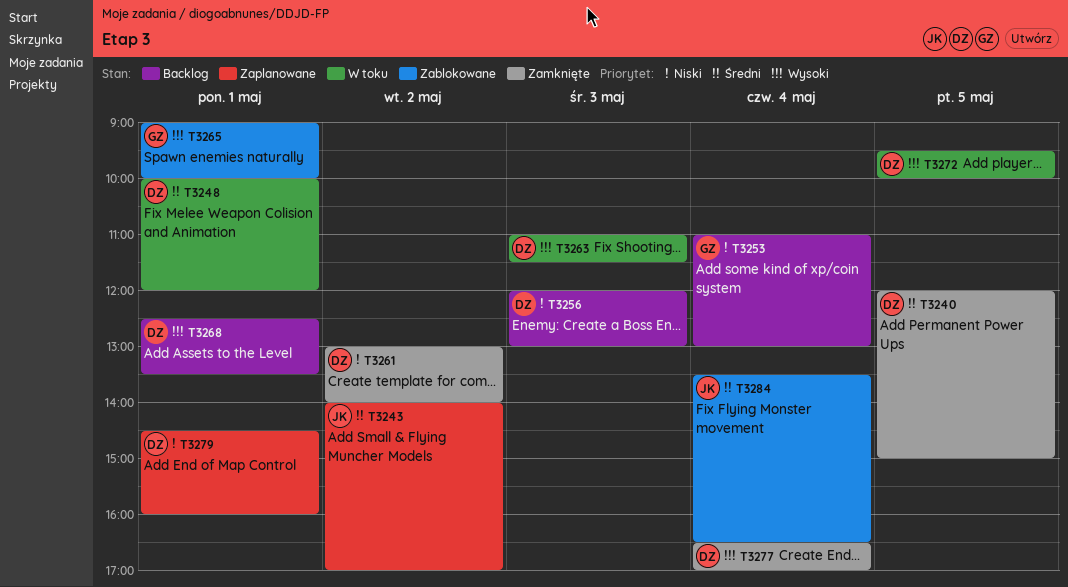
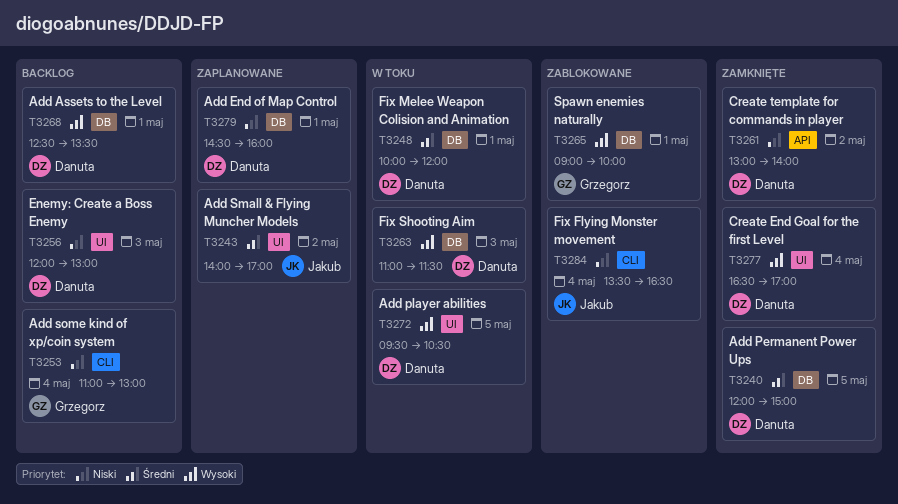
T3272, ends: 10:00 -> 10:30
T3284, priority: Średni -> Niski

